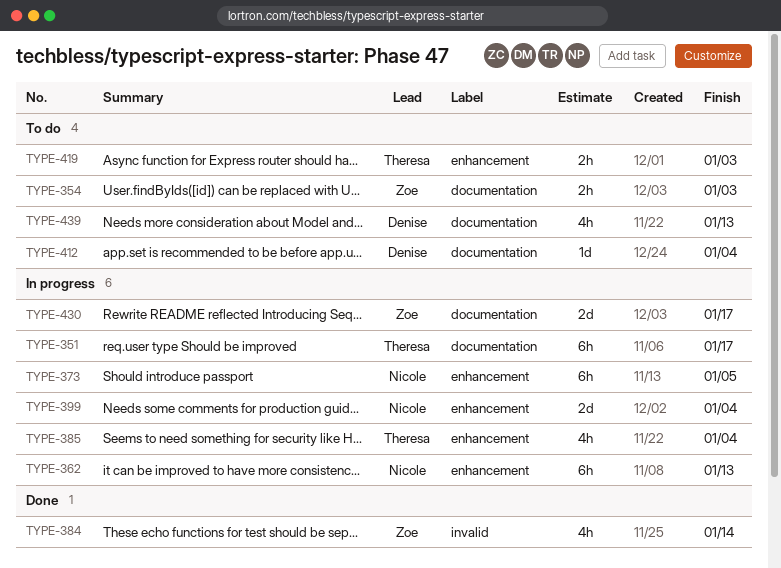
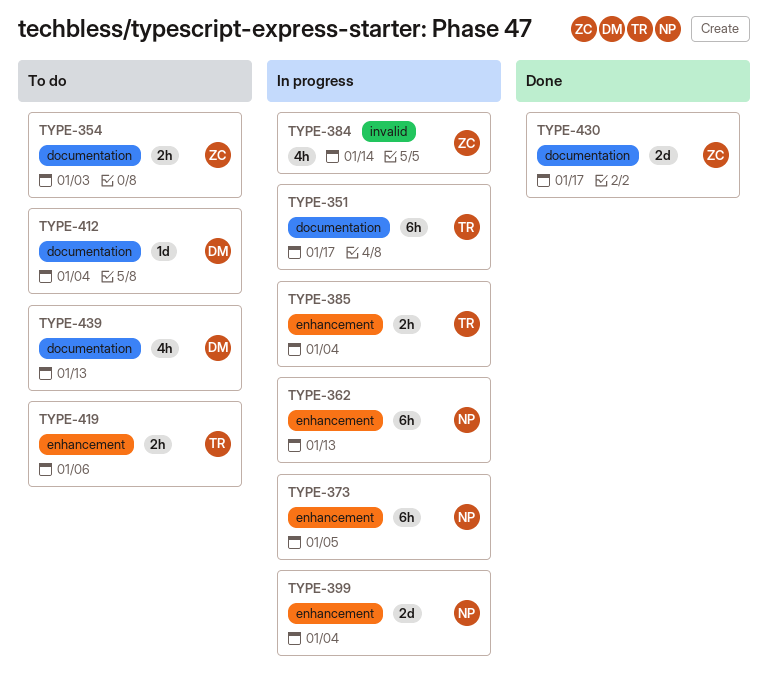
TYPE-384, status: Done -> In progress
TYPE-385, estimate: 4h -> 2h
TYPE-419, due: Jan 3 -> Jan 6
TYPE-430, status: In progress -> Done

